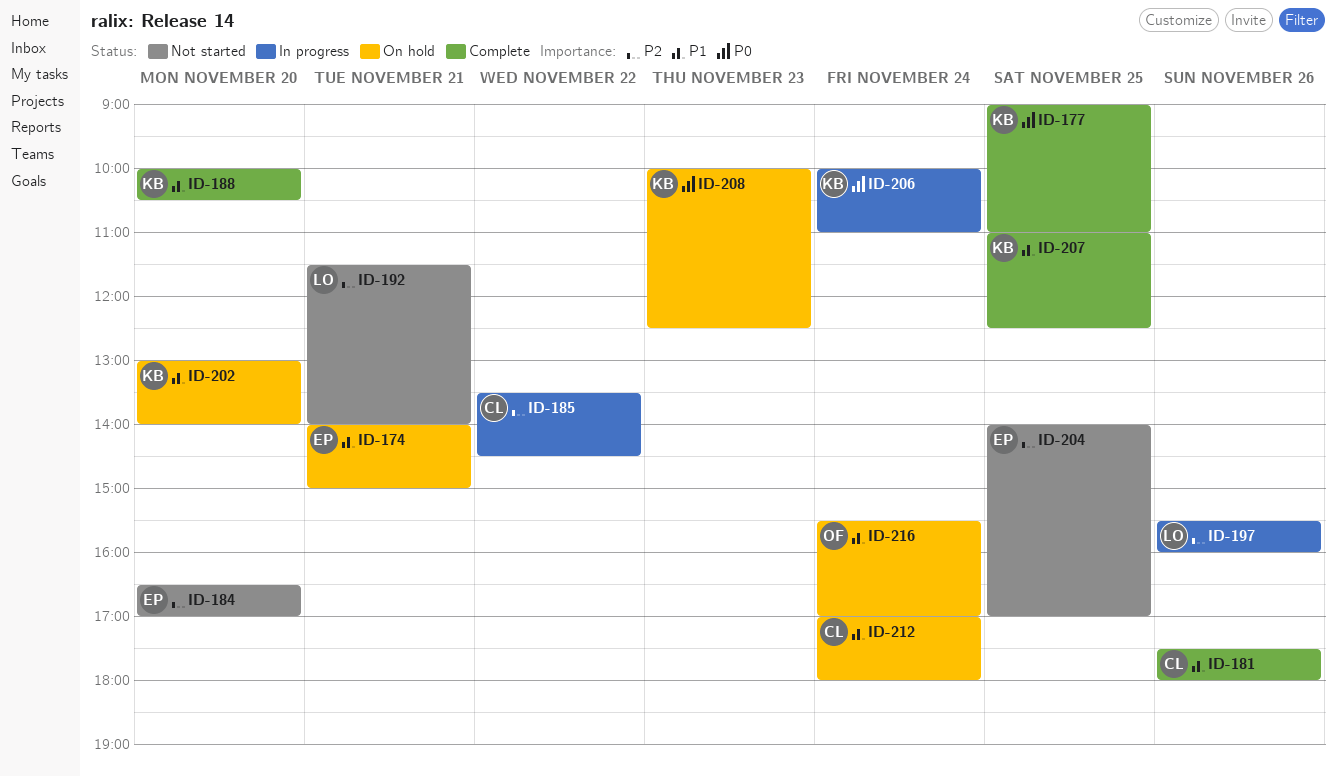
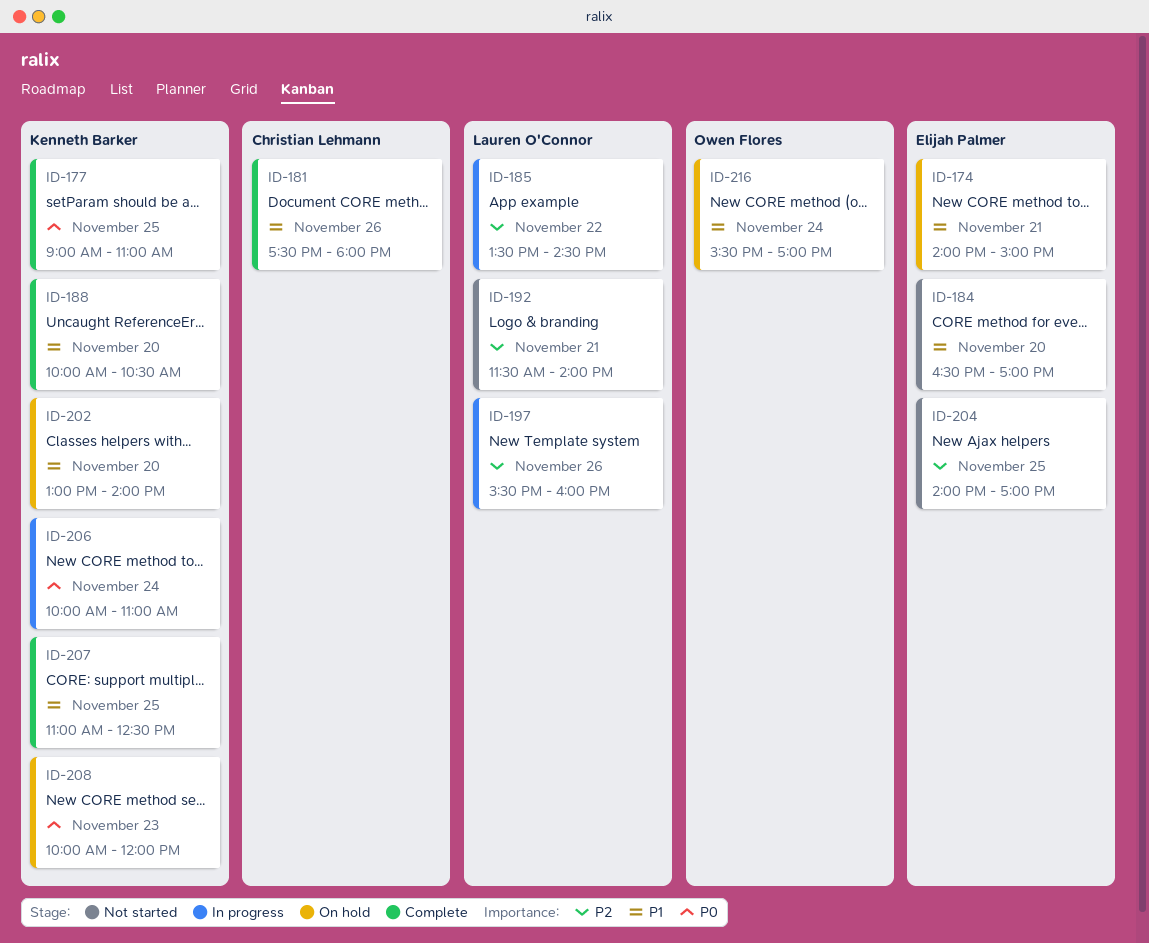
ID-184, priority: P2 -> P1
ID-185, owner: Christian Lehmann -> Lauren O'Connor
ID-208, ends: 12:30 -> 12:00
ID-212: present -> none

